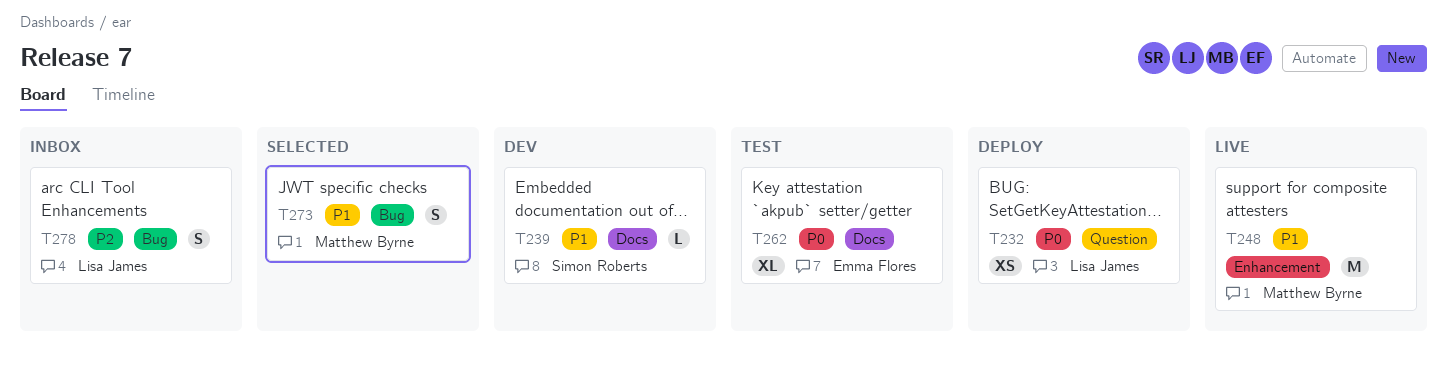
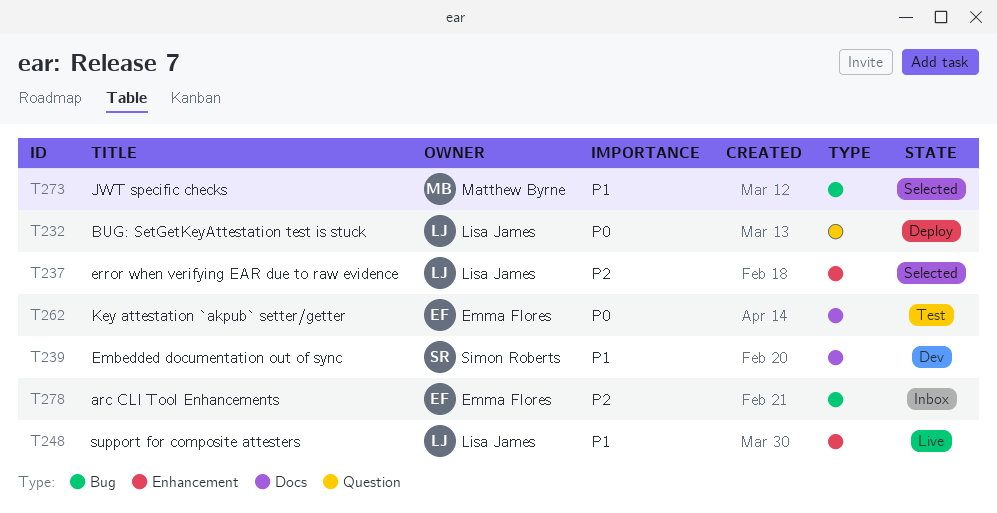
T237: none -> present
T248, owner: Matthew Byrne -> Lisa James
T278, owner: Lisa James -> Emma Flores

